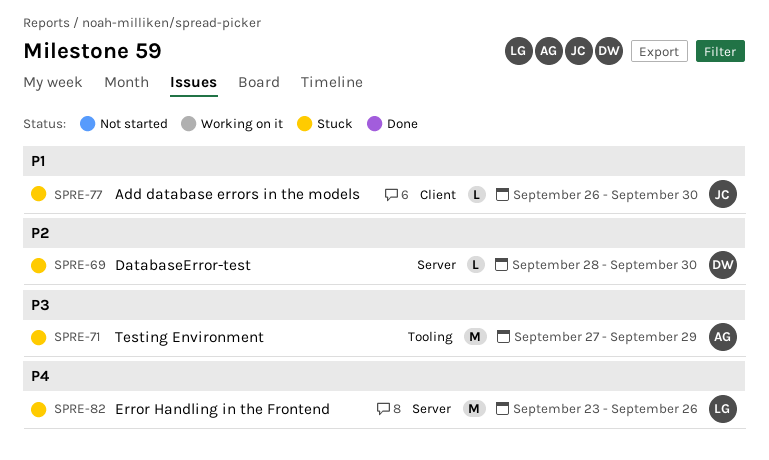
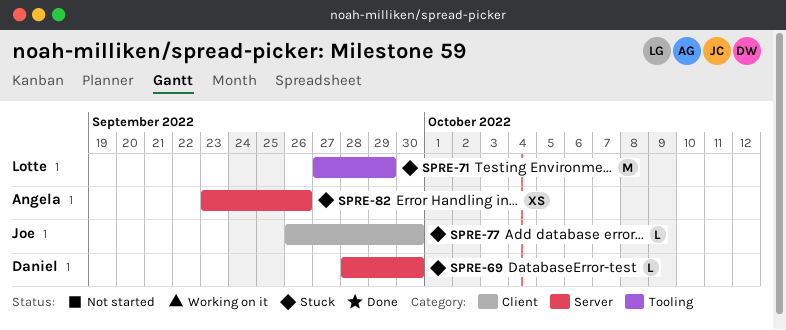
SPRE-71, owner: Angela -> Lotte
SPRE-82, owner: Lotte -> Angela
SPRE-82, estimate: M -> XS

